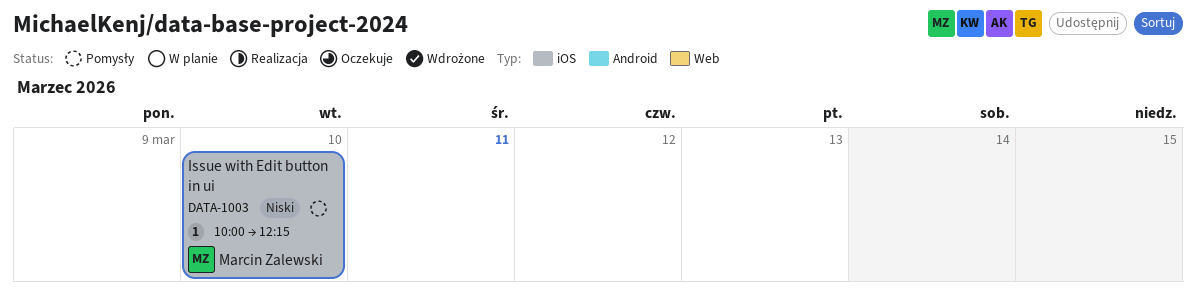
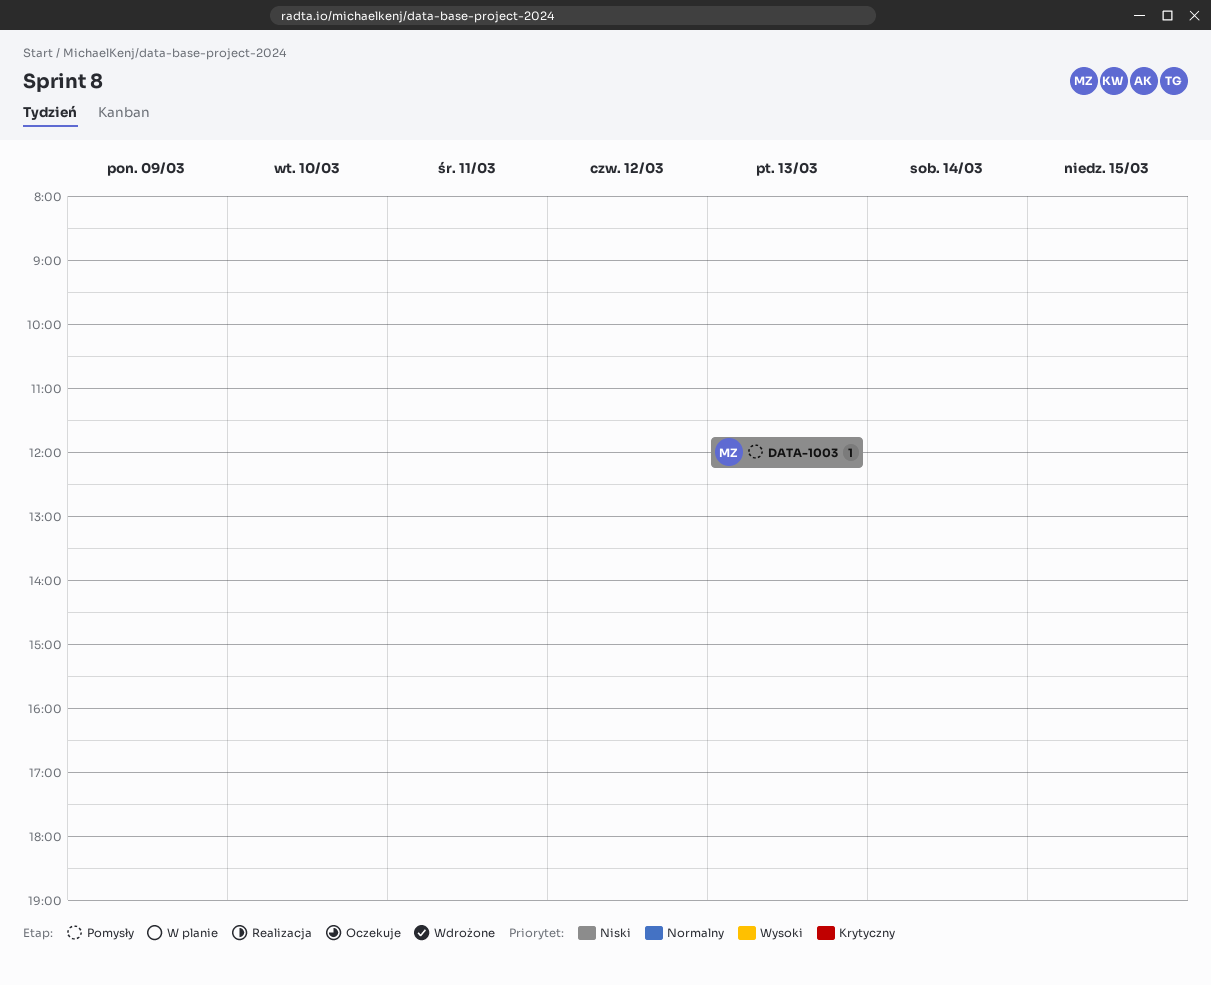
DATA-1003, day: Mar 10 -> Mar 13
DATA-1003, begins: 10:00 -> 11:45

